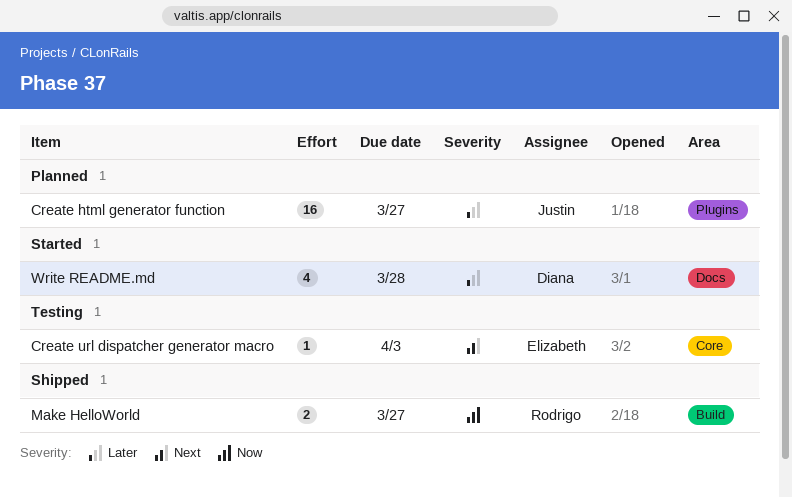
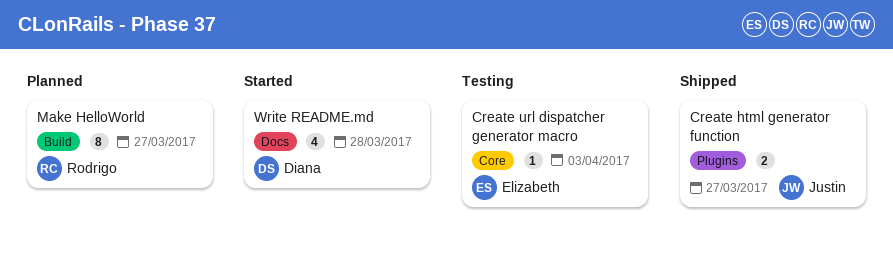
Create html generator function, status: Planned -> Shipped
Create html generator function, estimate: 16 -> 2
Make HelloWorld, status: Shipped -> Planned
Make HelloWorld, estimate: 2 -> 8

